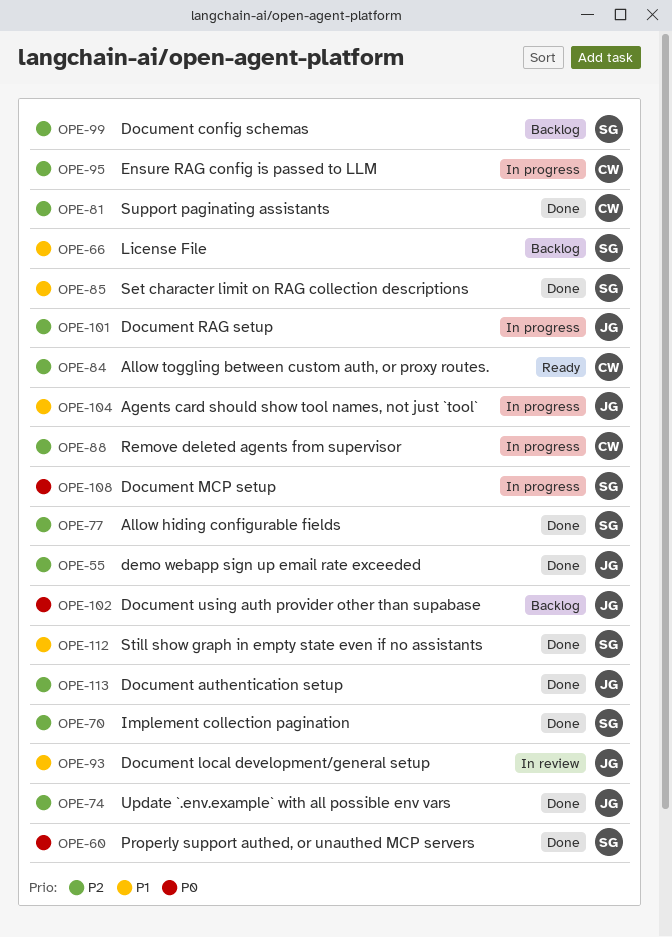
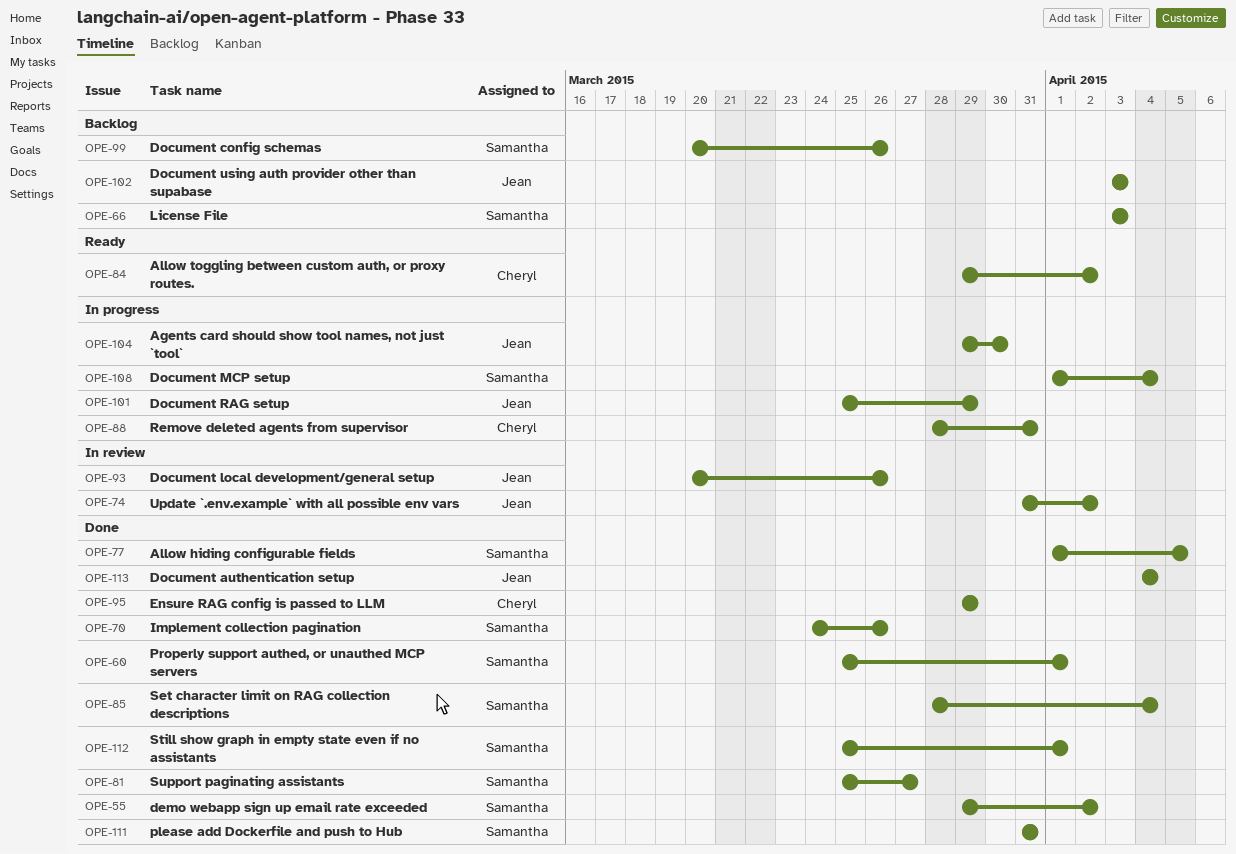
OPE-55, owner: Jean -> Samantha
OPE-74, status: Done -> In review
OPE-81, owner: Cheryl -> Samantha
OPE-95, status: In progress -> Done
OPE-111: none -> present

